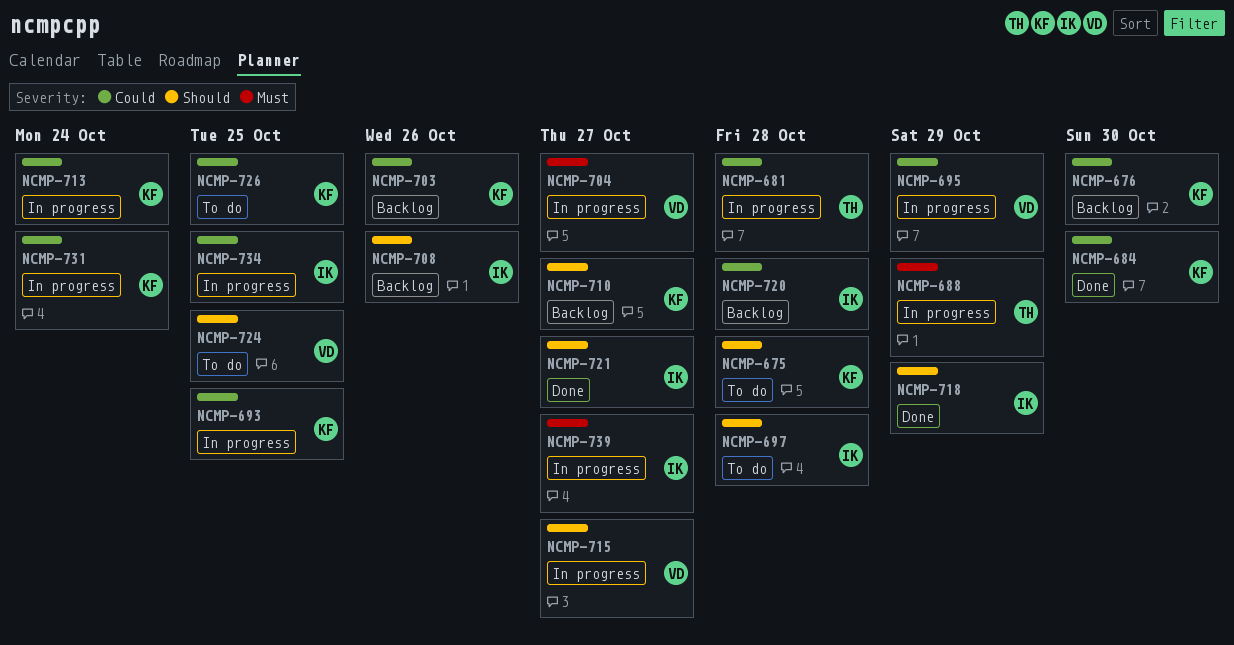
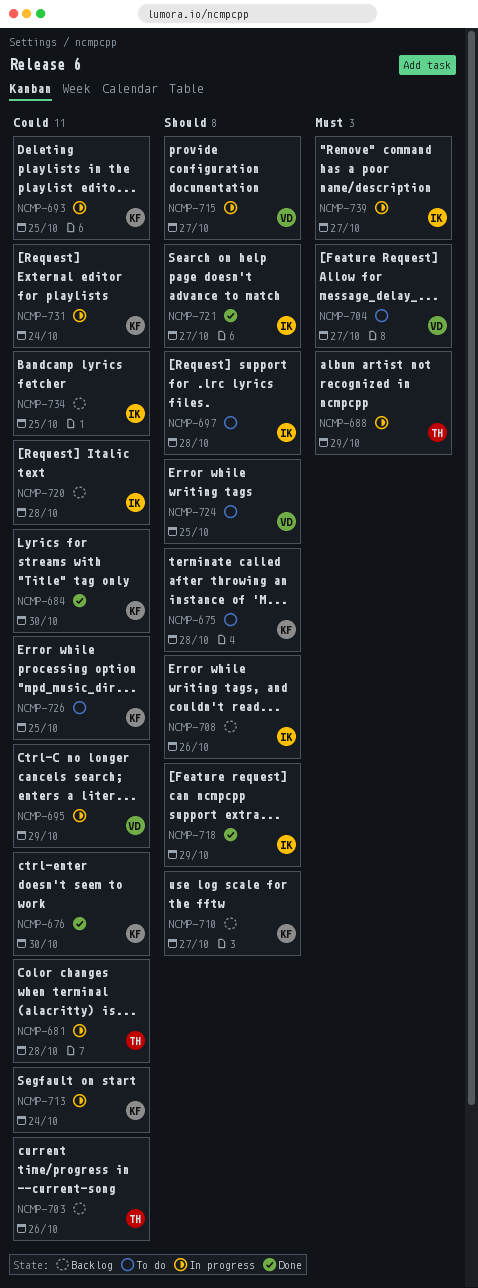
NCMP-676, status: Backlog -> Done
NCMP-703, owner: KF -> TH
NCMP-704, status: In progress -> To do
NCMP-734, status: In progress -> Backlog

